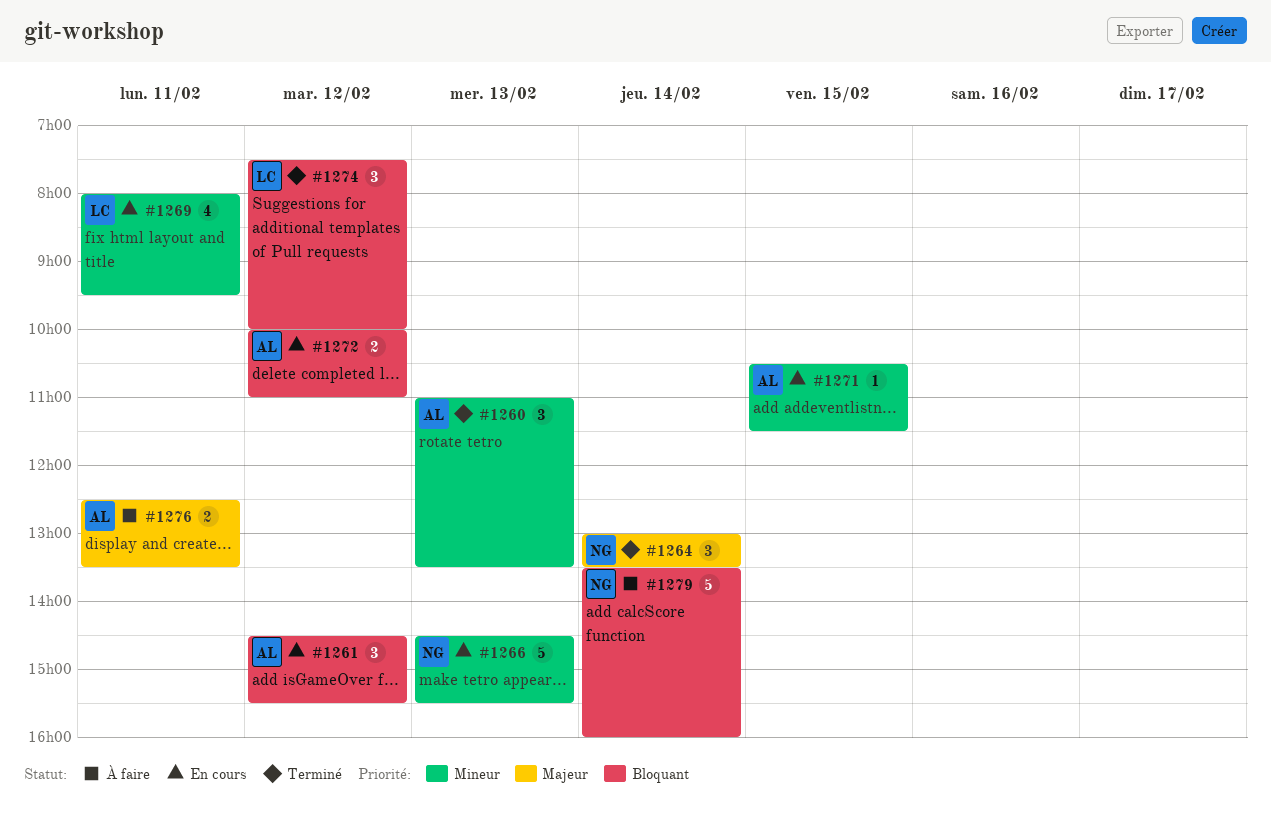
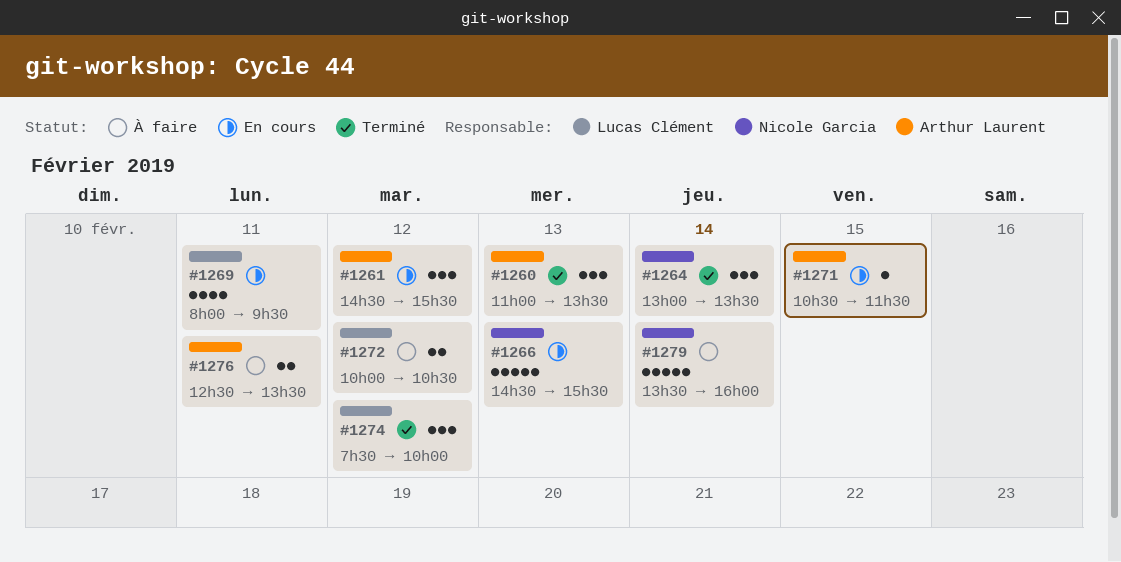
#1272, status: En cours -> À faire
#1272, owner: Arthur Laurent -> Lucas Clément
#1272, ends: 11:00 -> 10:30

